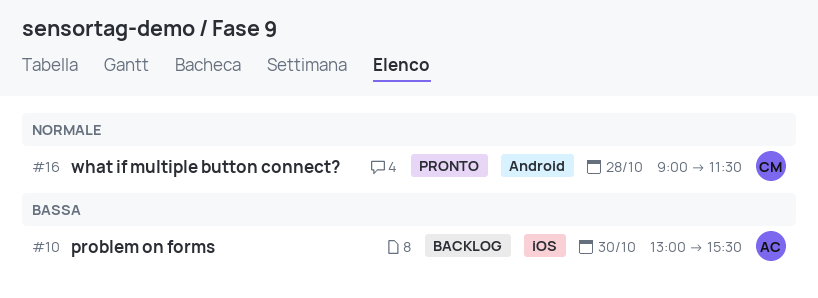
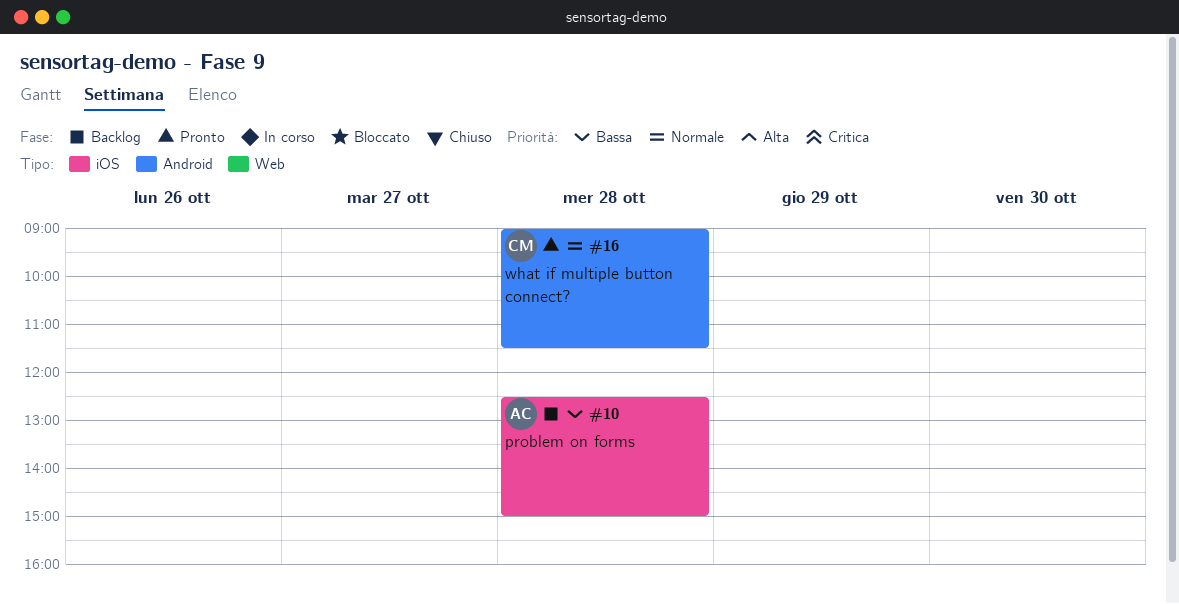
#10, day: Oct 30 -> Oct 28
#10, begins: 13:00 -> 12:30
#10, ends: 15:30 -> 15:00

